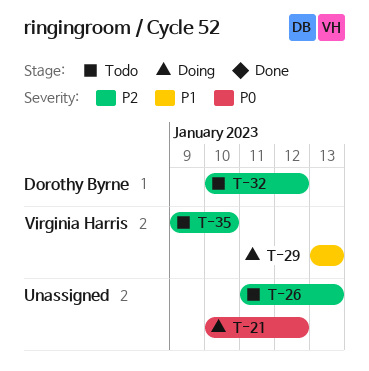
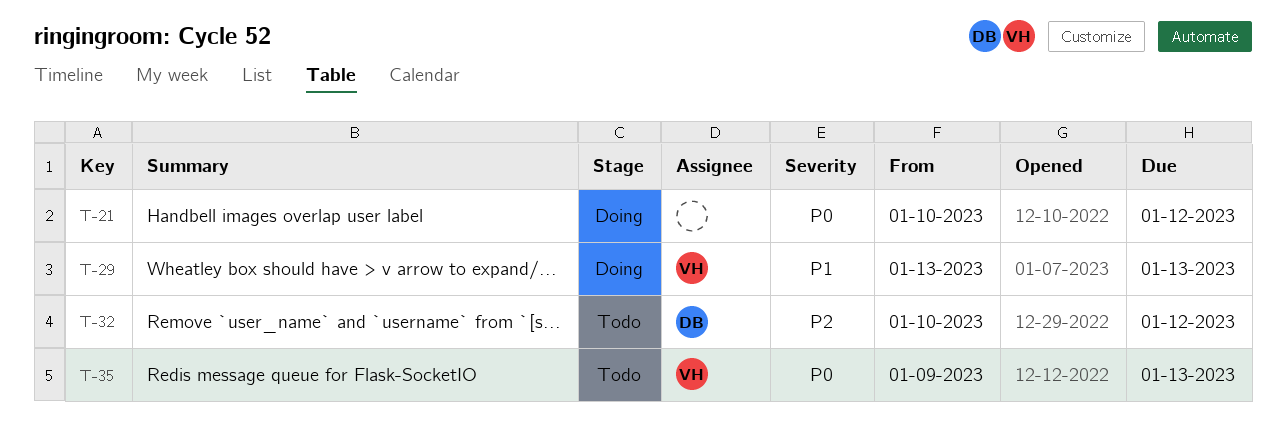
T-26: present -> none
T-35, priority: P2 -> P0
T-35, due: Jan 10 -> Jan 13

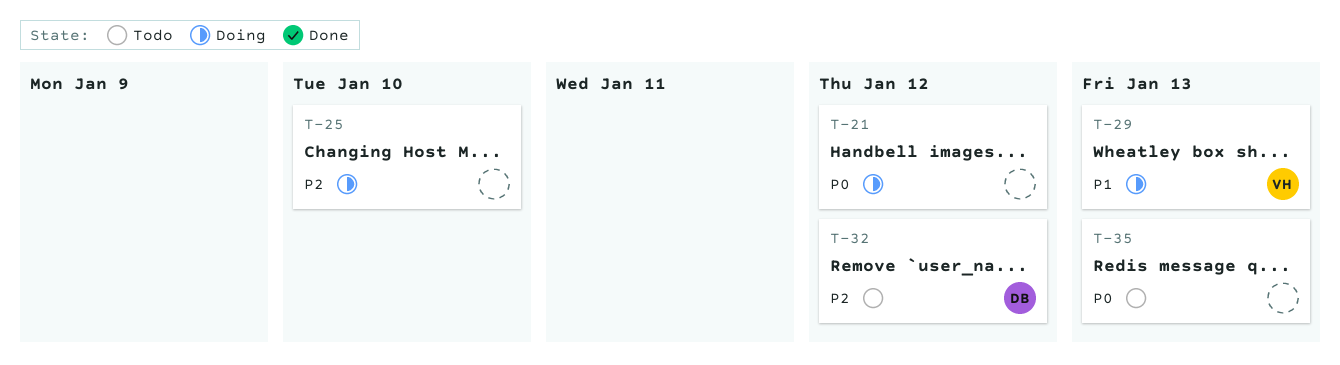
T-25: none -> present
T-35, owner: VH -> none

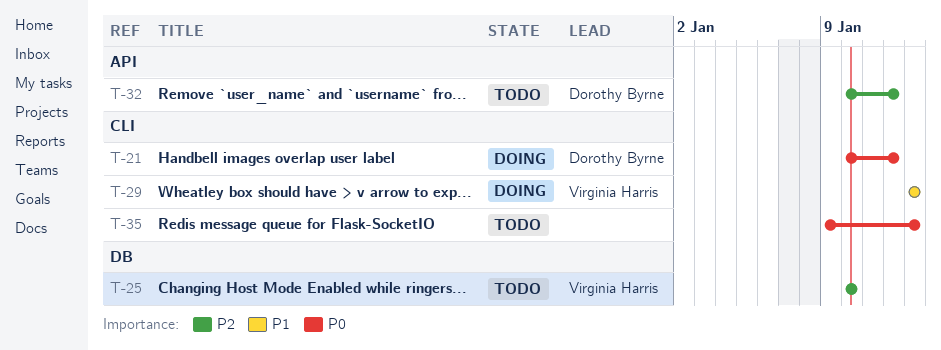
T-21, owner: none -> Dorothy Byrne
T-25, status: Doing -> Todo
T-25, owner: none -> Virginia Harris

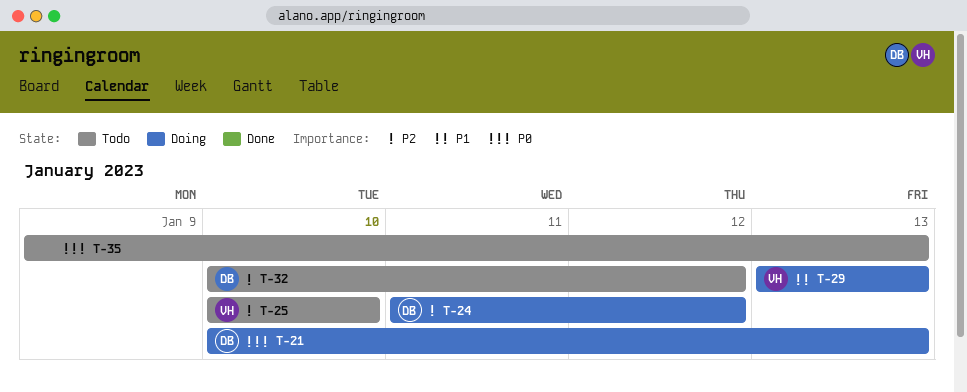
T-21, due: Jan 12 -> Jan 13
T-24: none -> present

